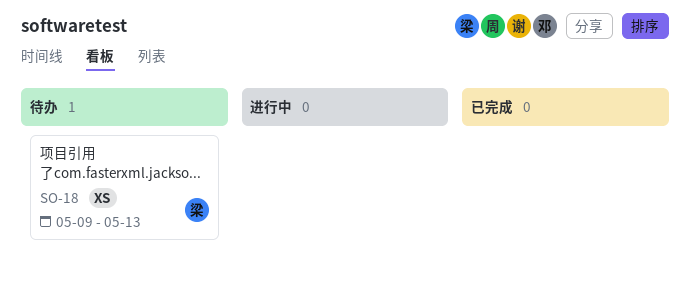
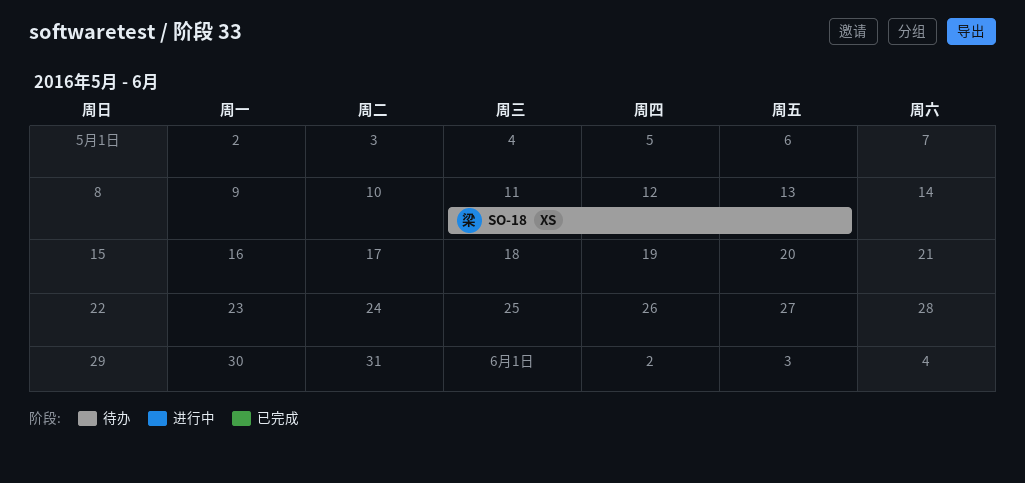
SO-18, start: May 9 -> May 11

